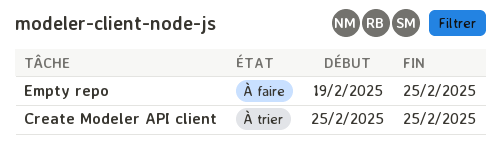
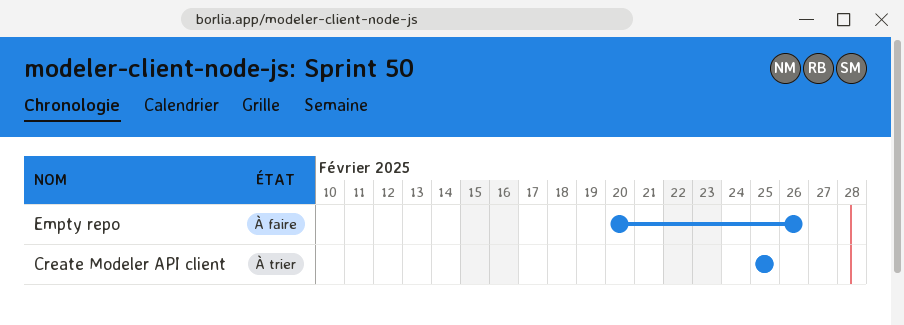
Empty repo, start: Feb 19 -> Feb 20
Empty repo, due: Feb 25 -> Feb 26

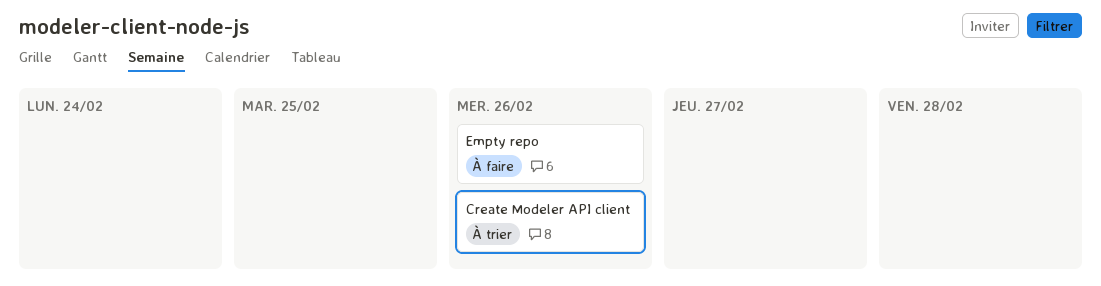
Create Modeler API client, due: Feb 25 -> Feb 26

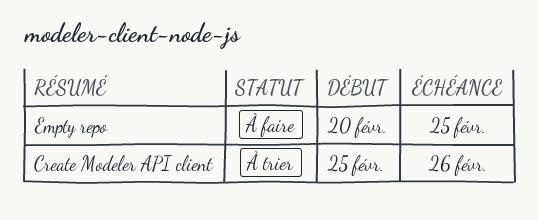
Empty repo, due: Feb 26 -> Feb 25

